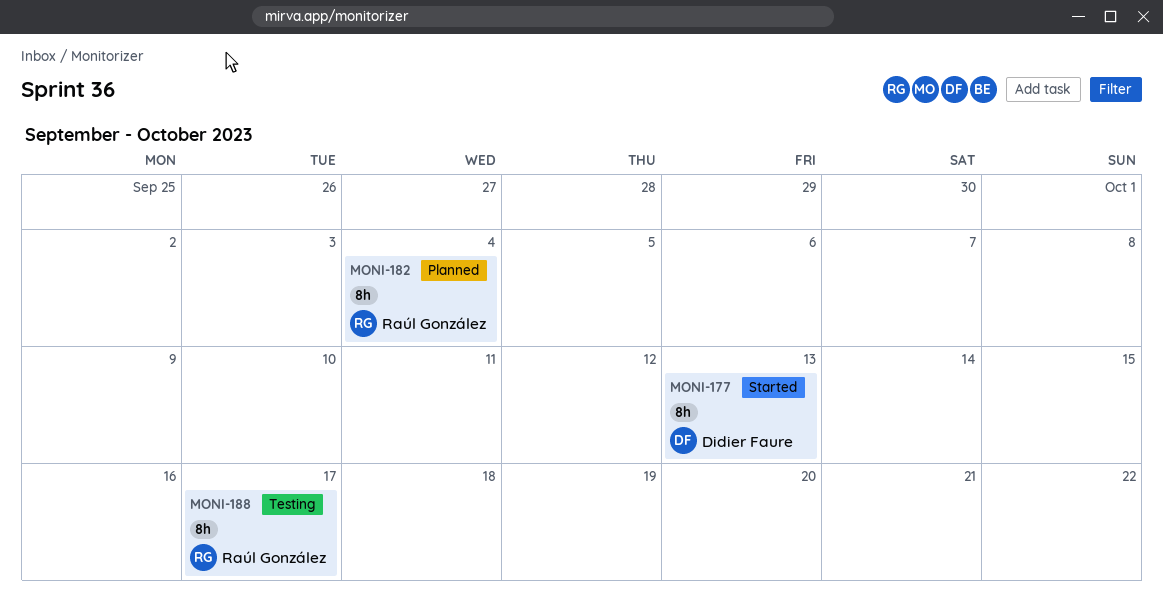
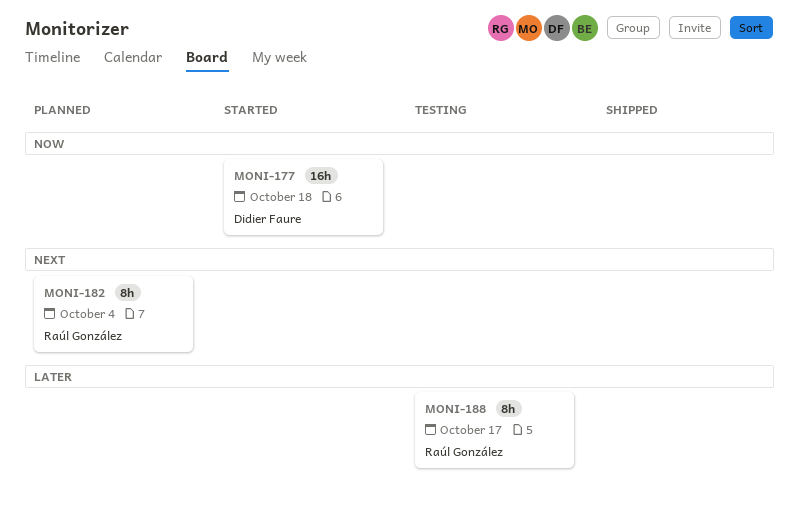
MONI-177, estimate: 8h -> 16h
MONI-177, due: Oct 13 -> Oct 18

